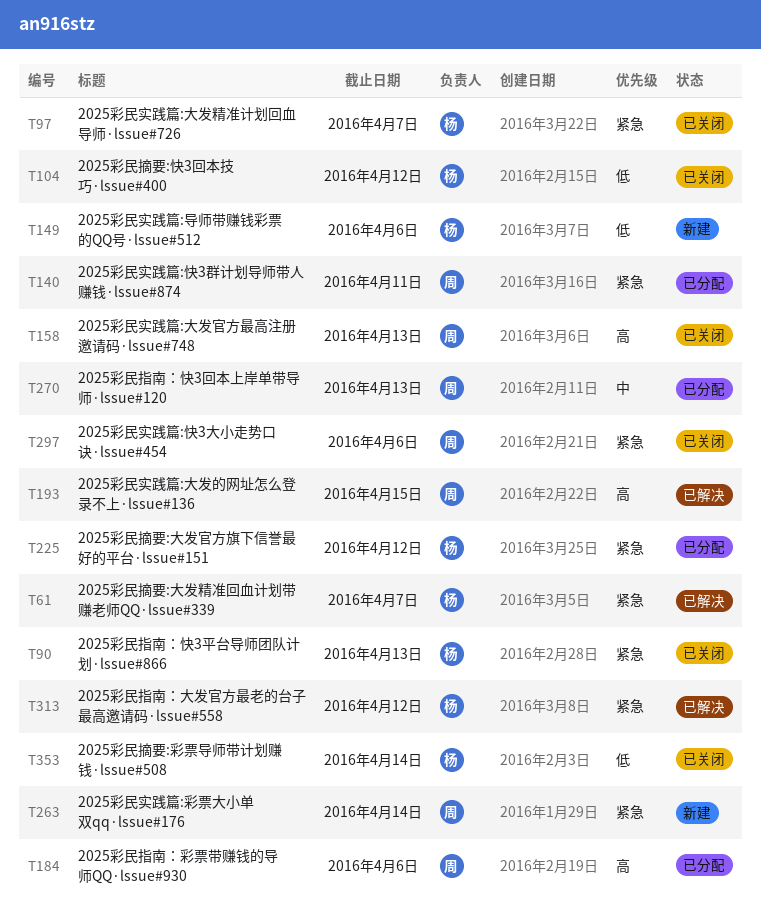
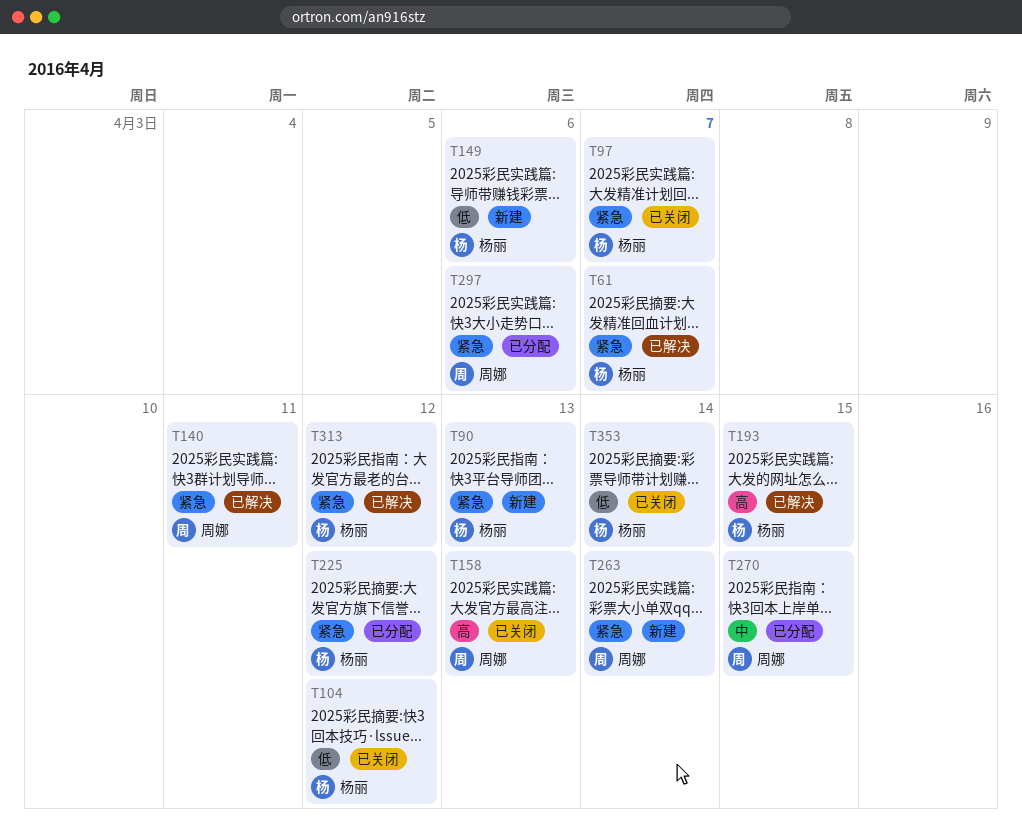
T90, status: 已关闭 -> 新建
T140, status: 已分配 -> 已解决
T184: present -> none
T193, owner: 周娜 -> 杨丽
T270, due: Apr 13 -> Apr 15
T297, status: 已关闭 -> 已分配

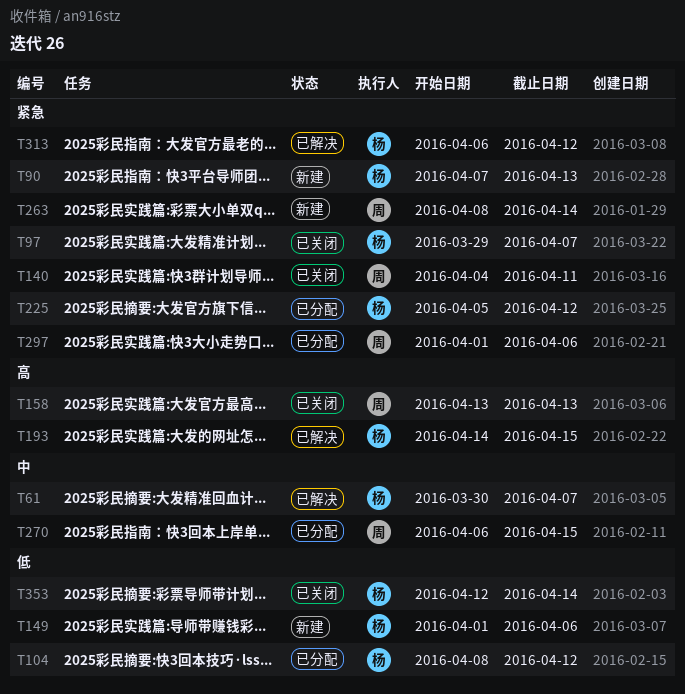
T61, priority: 紧急 -> 中
T104, status: 已关闭 -> 已分配
T140, status: 已解决 -> 已关闭

